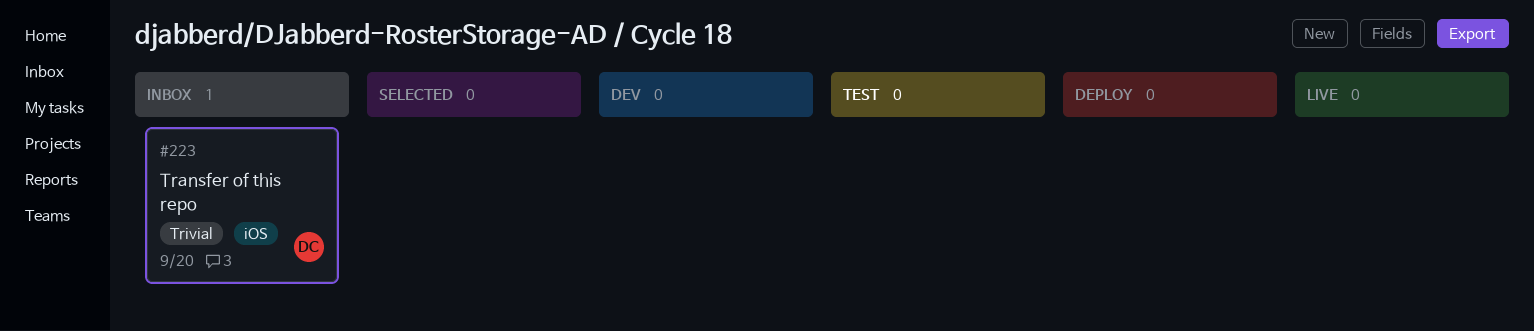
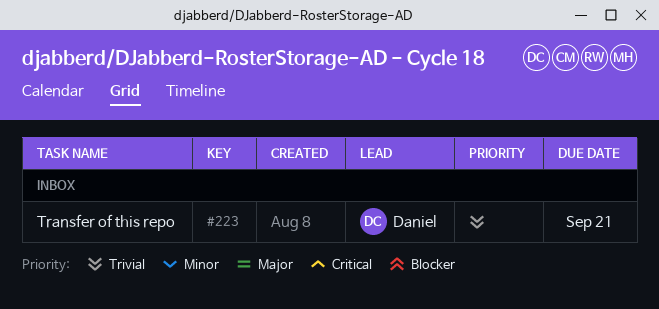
#223, due: Sep 20 -> Sep 21

